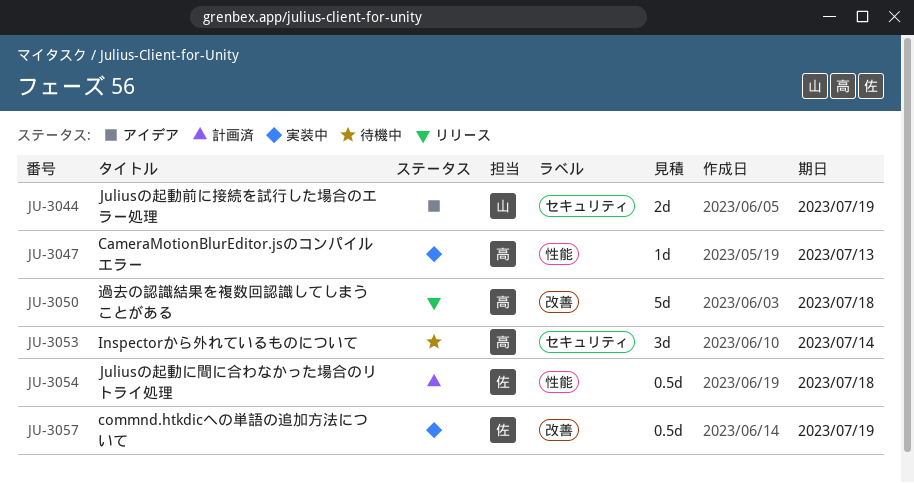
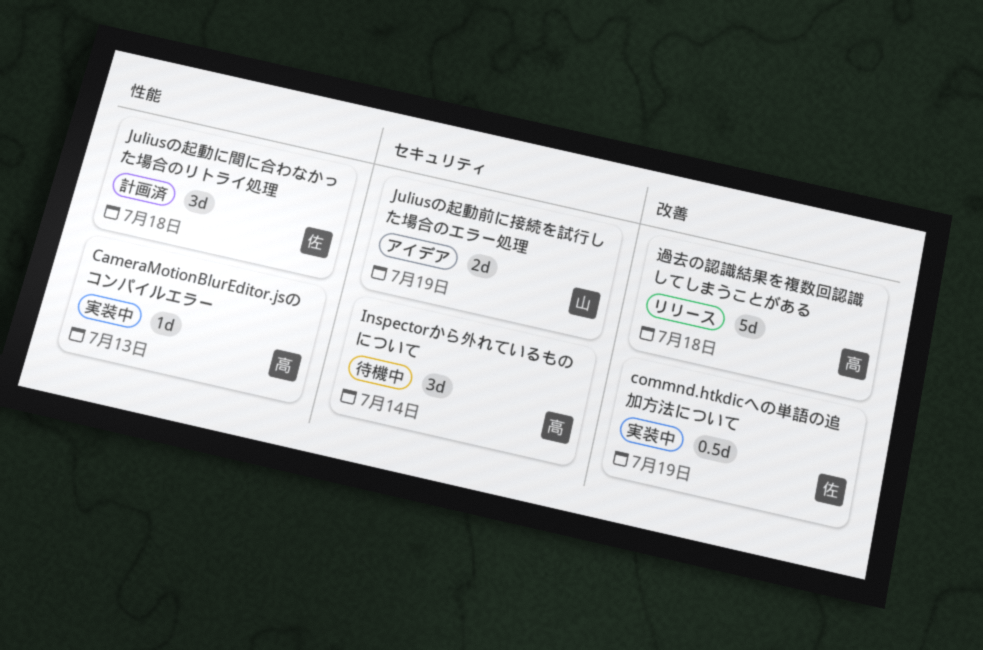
Juliusの起動に間に合わなかった場合のリトライ処理, estimate: 0.5d -> 3d

